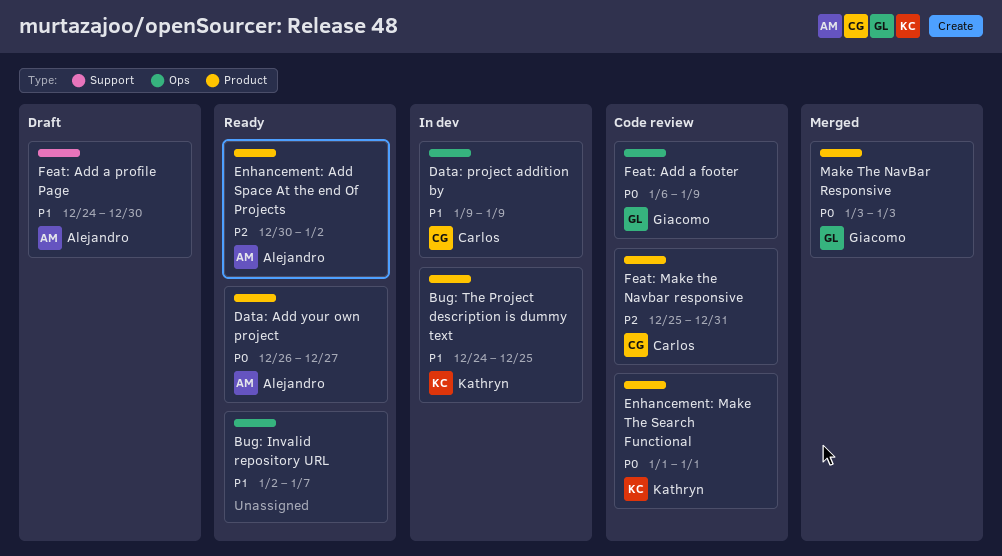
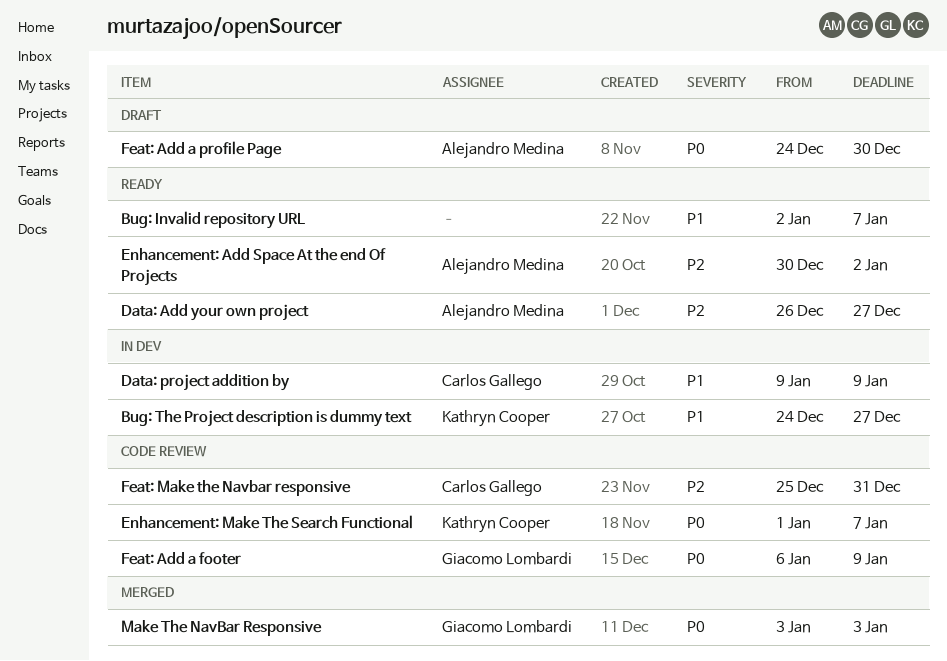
Bug: The Project description is dummy text, due: Dec 25 -> Dec 27
Data: Add your own project, priority: P0 -> P2
Enhancement: Make The Search Functional, due: Jan 1 -> Jan 7
Feat: Add a profile Page, priority: P1 -> P0

